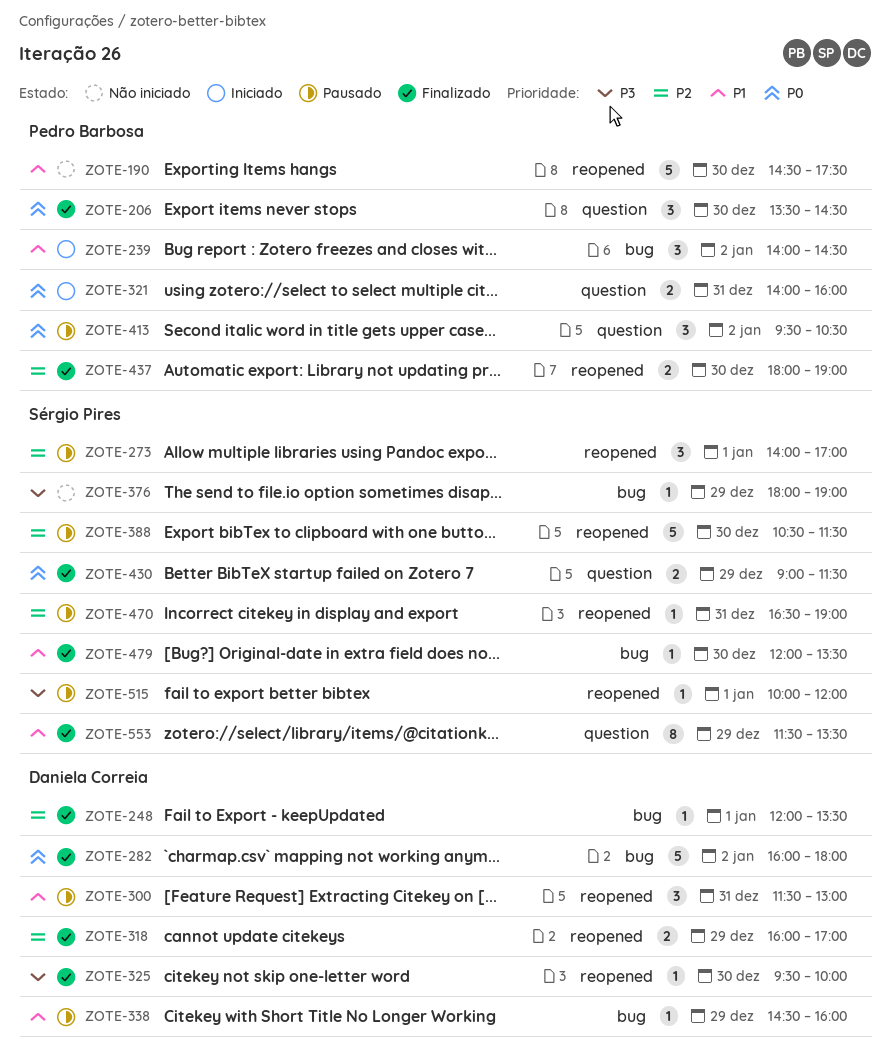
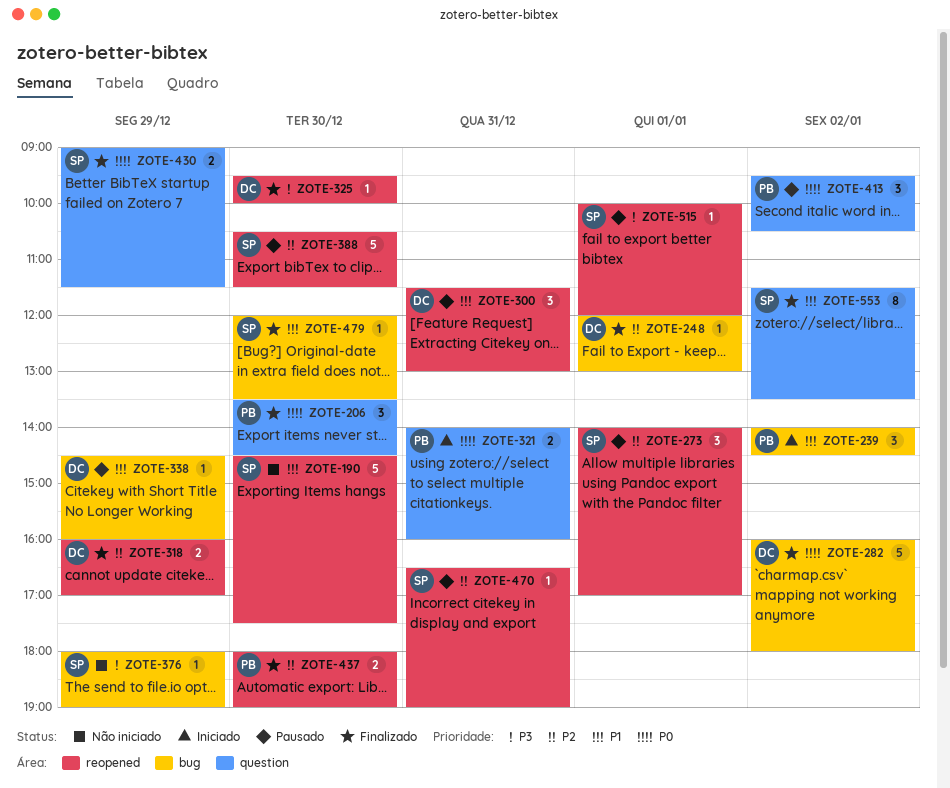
ZOTE-190, owner: Pedro Barbosa -> Sérgio Pires
ZOTE-248, ends: 13:30 -> 13:00
ZOTE-553, day: Dec 29 -> Jan 2

